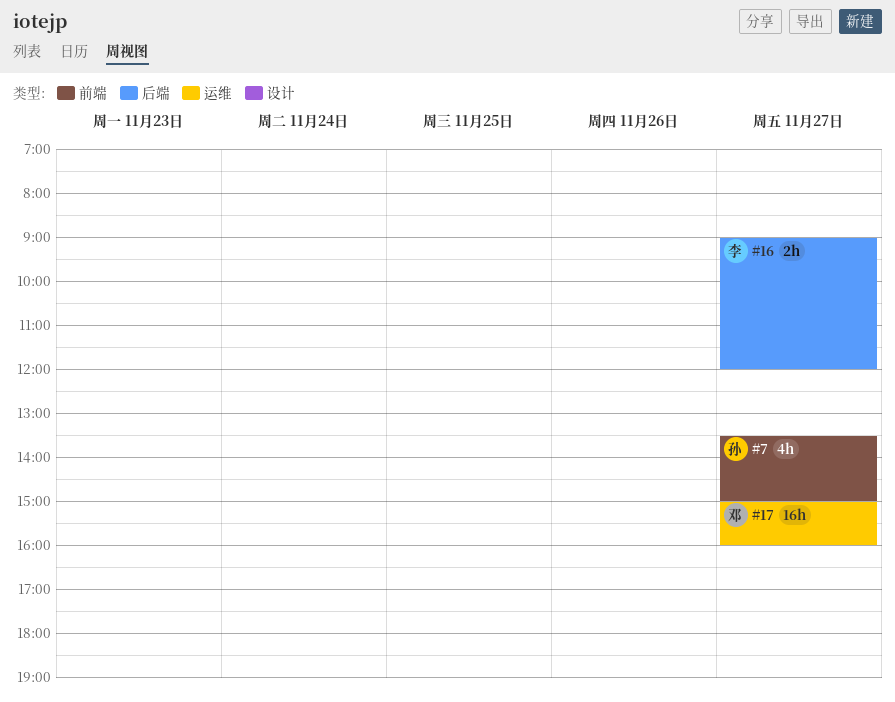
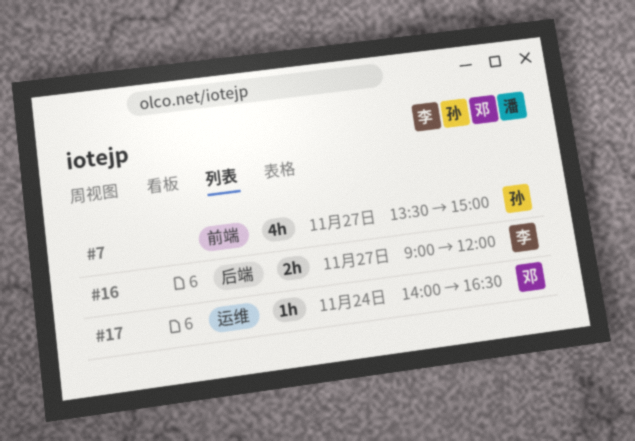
#17, estimate: 16h -> 1h
#17, day: Nov 27 -> Nov 24
#17, begins: 15:00 -> 14:00
#17, ends: 16:00 -> 16:30

